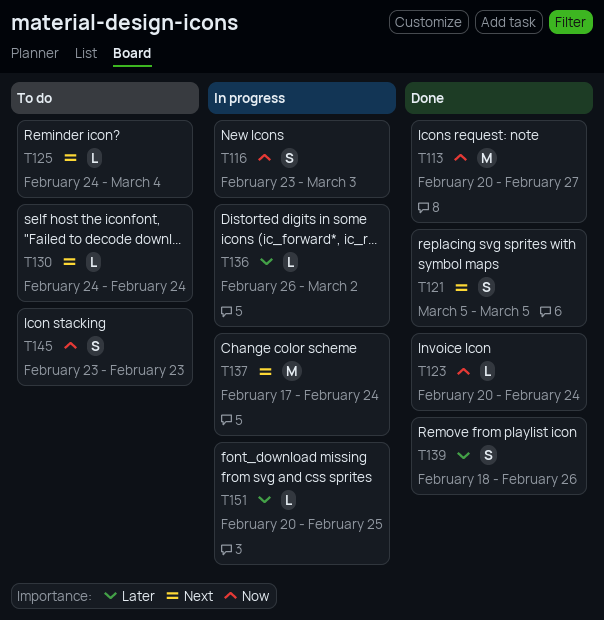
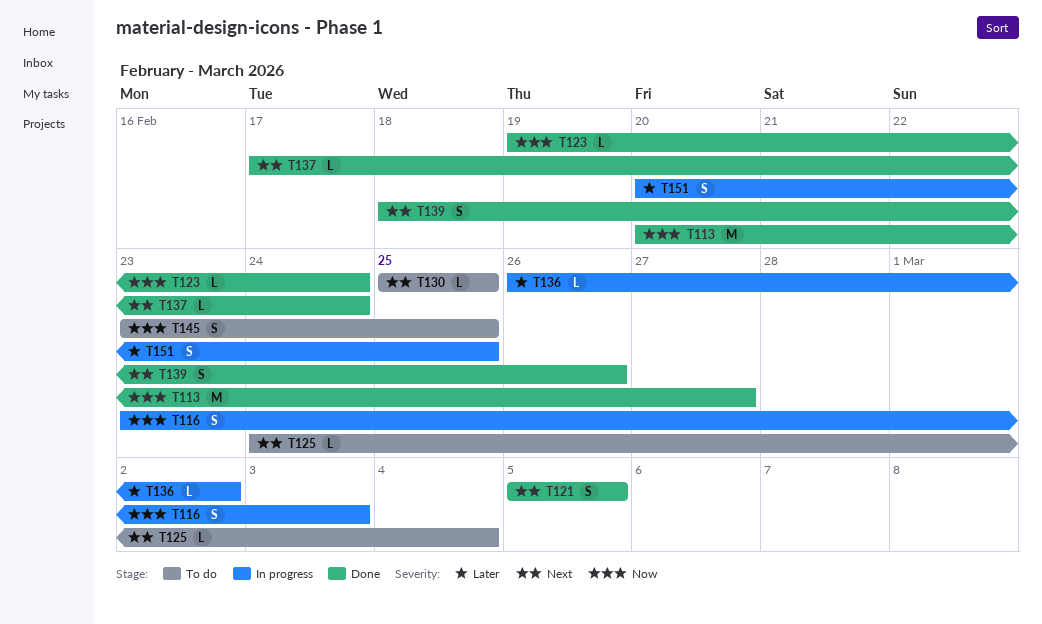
T123, start: Feb 20 -> Feb 19
T130, start: Feb 24 -> Feb 25
T130, due: Feb 24 -> Feb 25
T137, status: In progress -> Done
T137, estimate: M -> L
T139, priority: Later -> Next
T145, due: Feb 23 -> Feb 25
T151, estimate: L -> S

